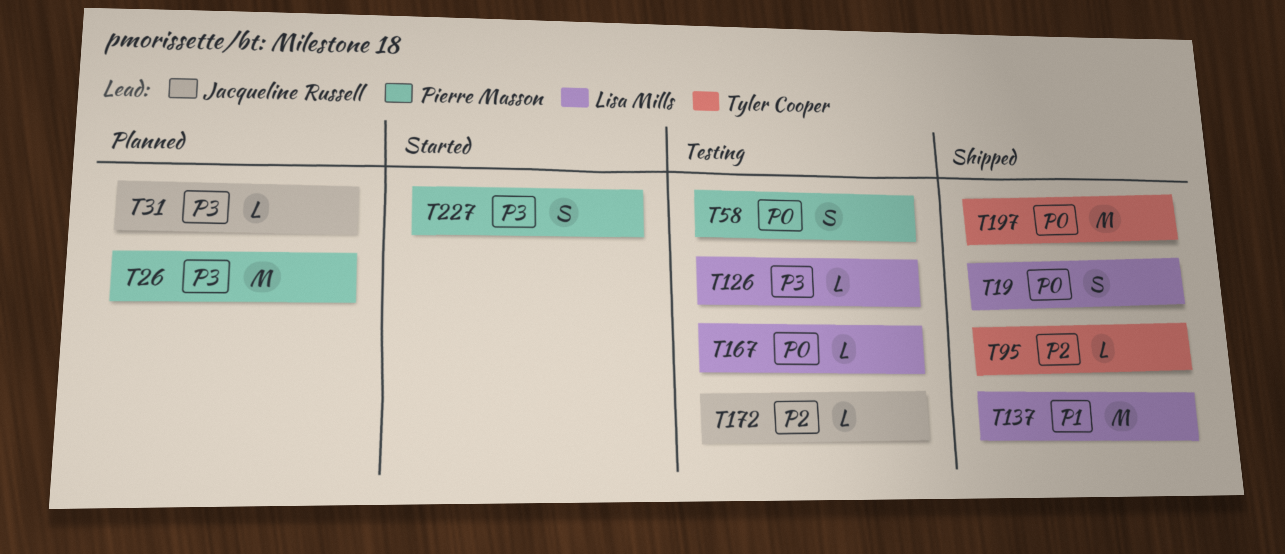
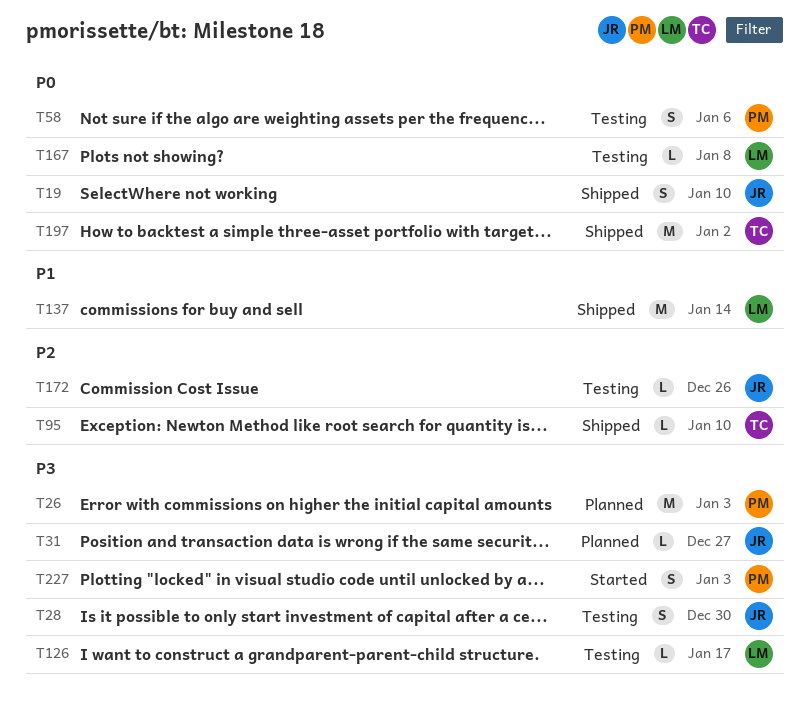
T19, owner: Lisa Mills -> Jacqueline Russell
T28: none -> present

